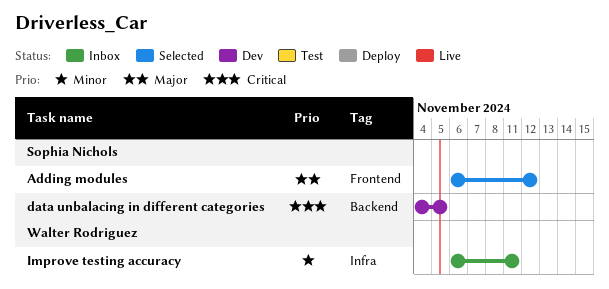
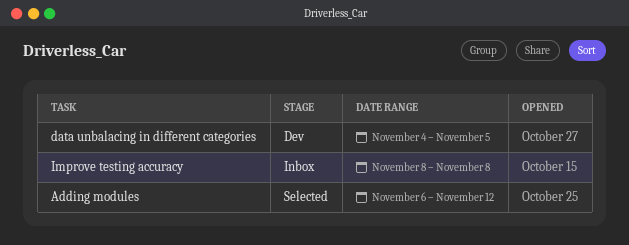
Improve testing accuracy, start: Nov 6 -> Nov 8
Improve testing accuracy, due: Nov 11 -> Nov 8

